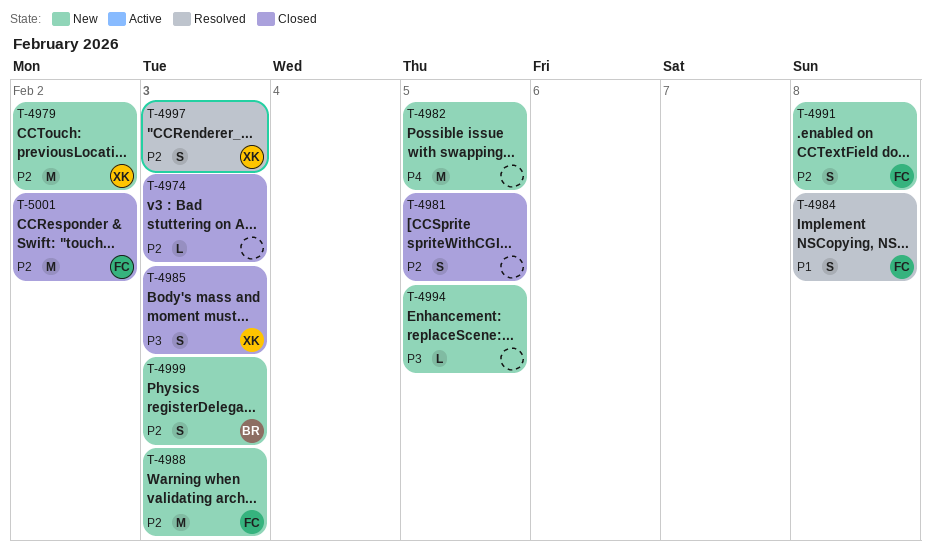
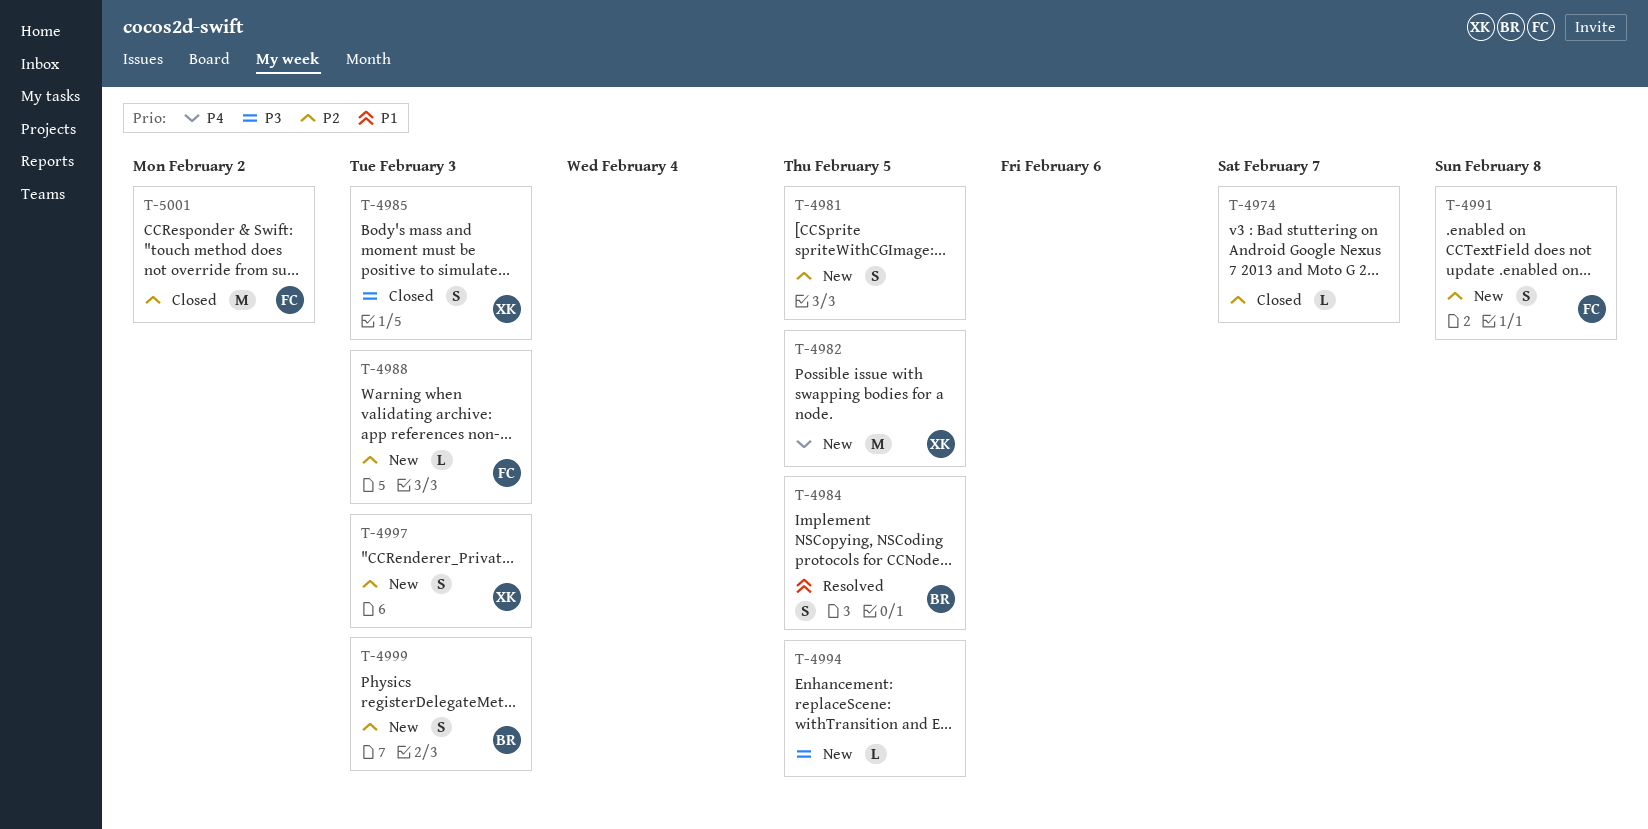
T-4974, due: Feb 3 -> Feb 7
T-4979: present -> none
T-4981, status: Closed -> New
T-4982, owner: none -> XK
T-4984, owner: FC -> BR
T-4984, due: Feb 8 -> Feb 5
T-4988, estimate: M -> L
T-4997, status: Resolved -> New

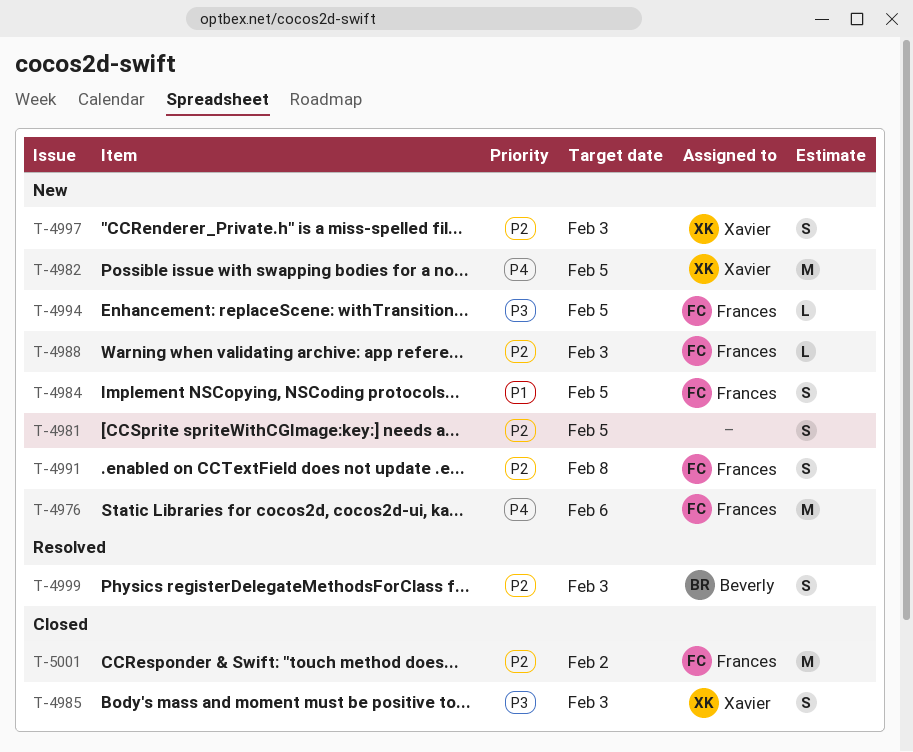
T-4974: present -> none
T-4976: none -> present
T-4984, status: Resolved -> New
T-4984, owner: Beverly -> Frances
T-4994, owner: none -> Frances
T-4999, status: New -> Resolved

